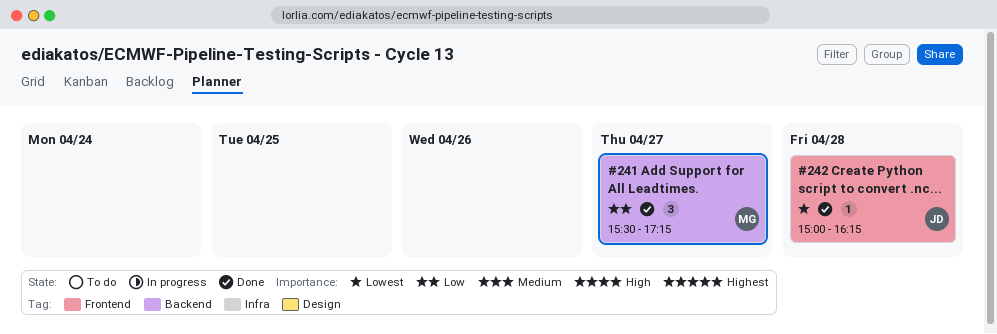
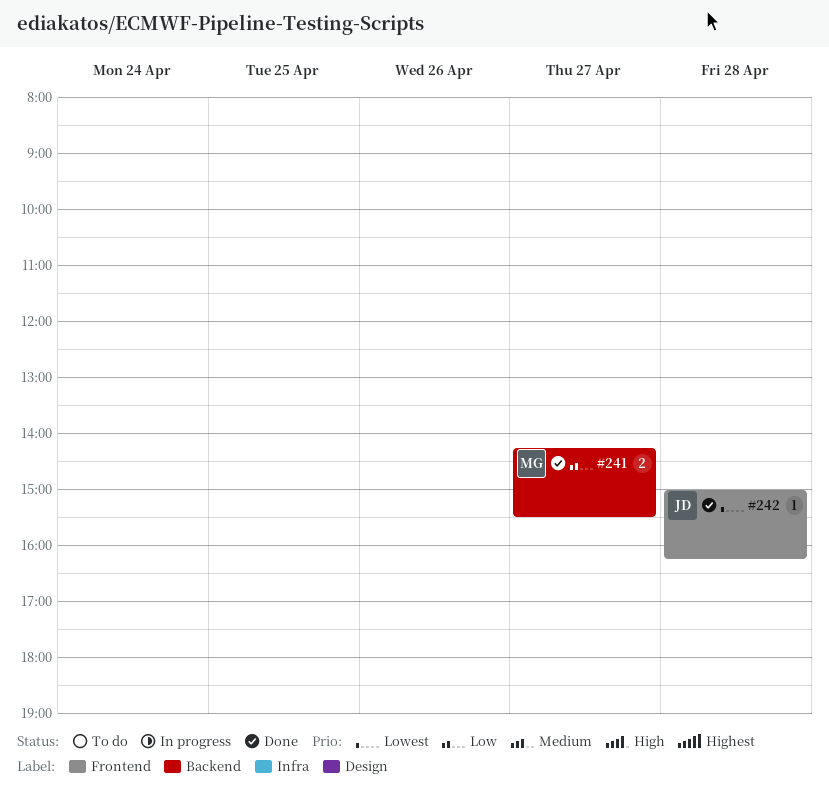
#241, estimate: 3 -> 2
#241, begins: 15:30 -> 14:15
#241, ends: 17:15 -> 15:30

